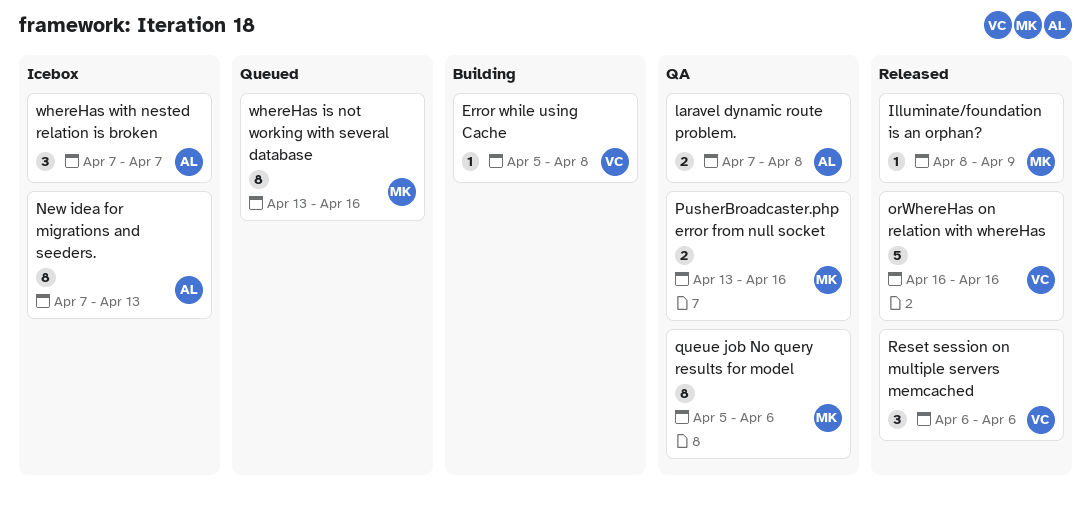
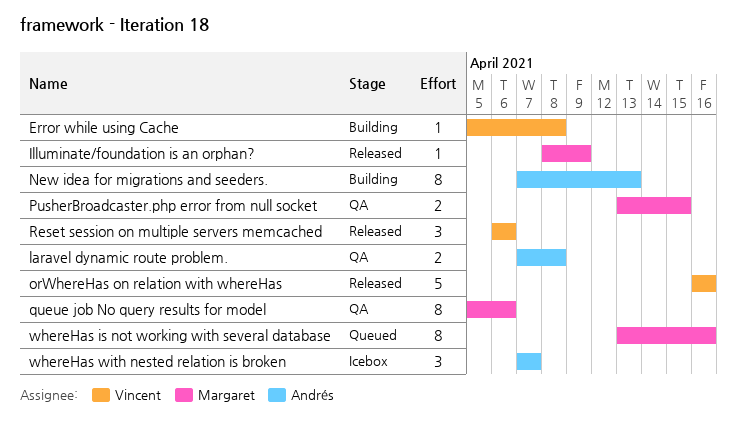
New idea for migrations and seeders., status: Icebox -> Building
PusherBroadcaster.php error from null socket, due: Apr 16 -> Apr 15

